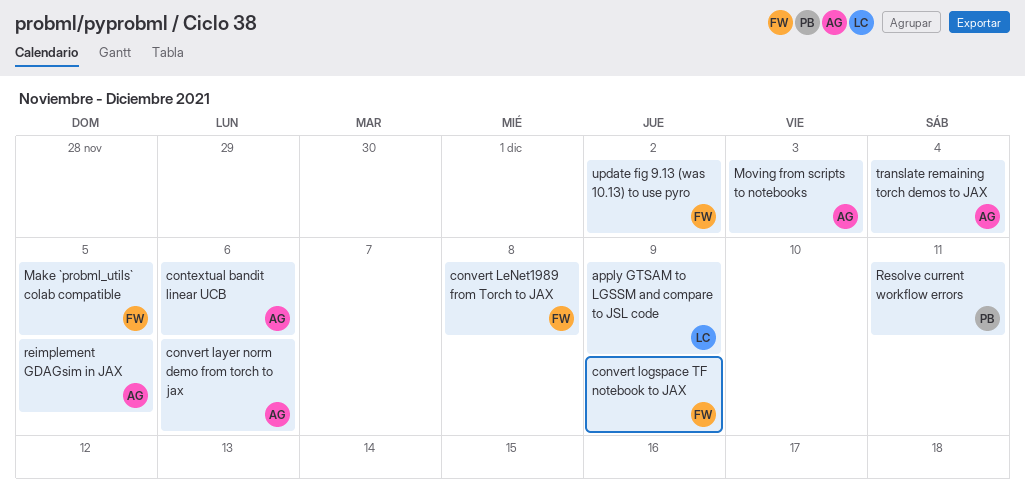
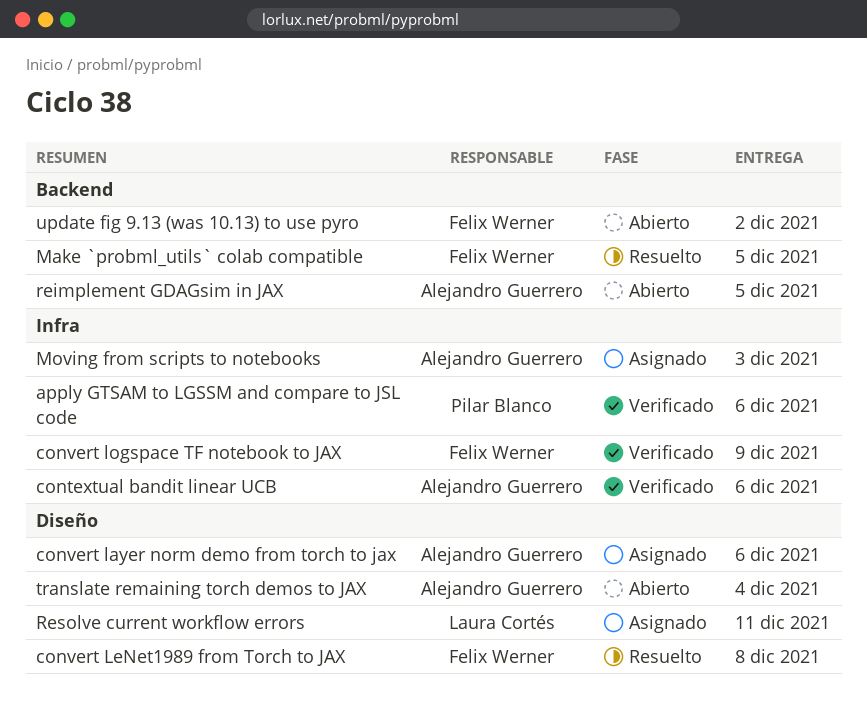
apply GTSAM to LGSSM and compare to JSL code, owner: Laura Cortés -> Pilar Blanco
apply GTSAM to LGSSM and compare to JSL code, due: Dec 9 -> Dec 6
Resolve current workflow errors, owner: Pilar Blanco -> Laura Cortés

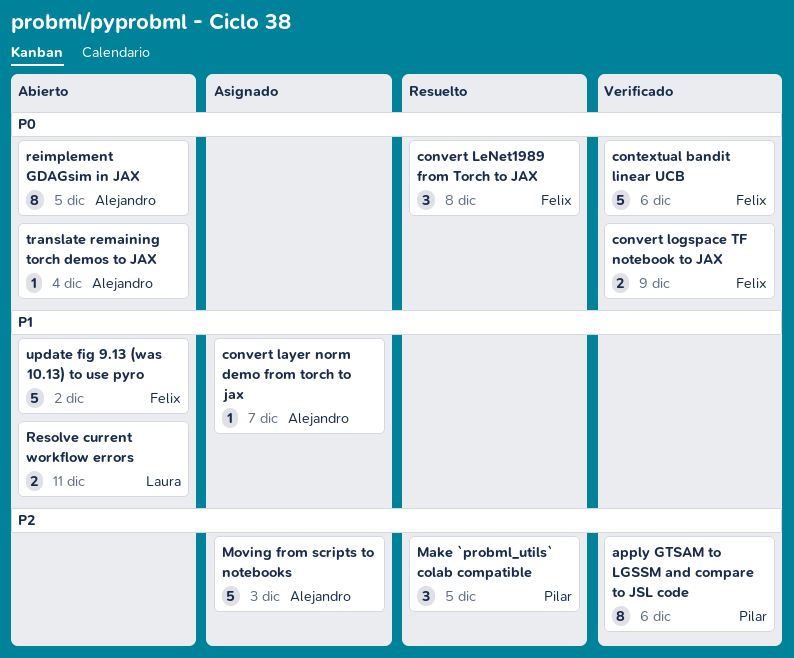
contextual bandit linear UCB, owner: Alejandro Guerrero -> Felix Werner
convert layer norm demo from torch to jax, due: Dec 6 -> Dec 7
Make `probml_utils` colab compatible, owner: Felix Werner -> Pilar Blanco
Resolve current workflow errors, status: Asignado -> Abierto

